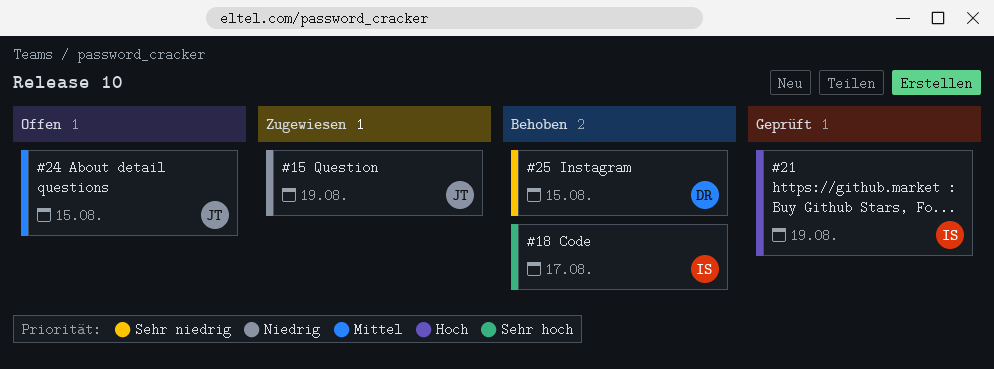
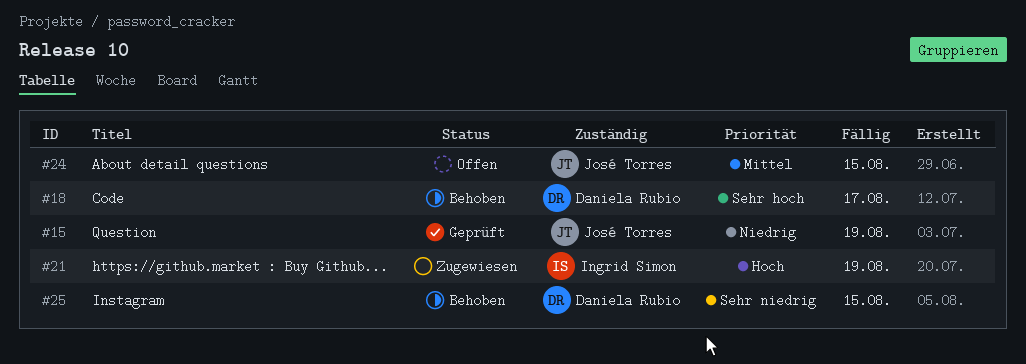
#15, status: Zugewiesen -> Geprüft
#18, owner: Ingrid Simon -> Daniela Rubio
#21, status: Geprüft -> Zugewiesen

